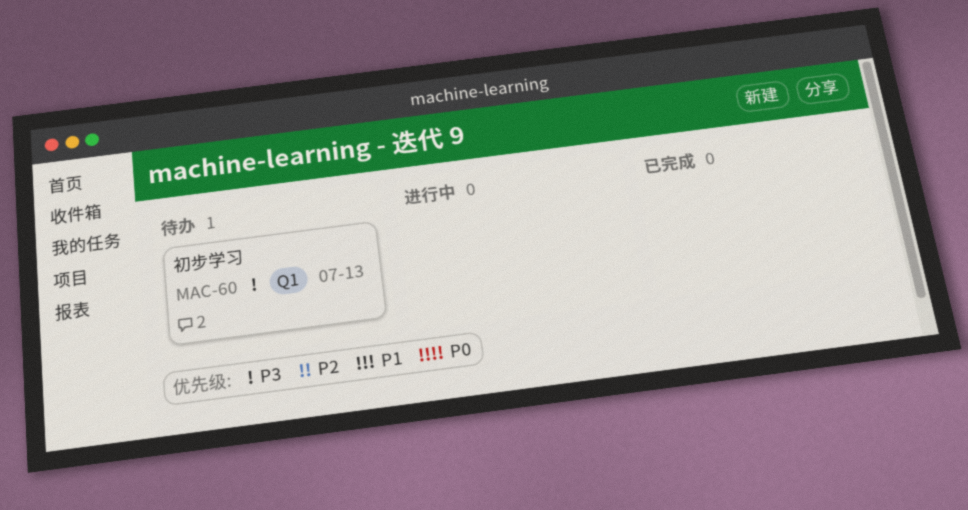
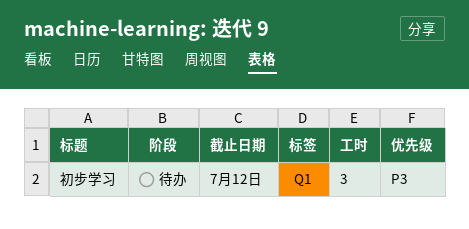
初步学习, due: Jul 13 -> Jul 12

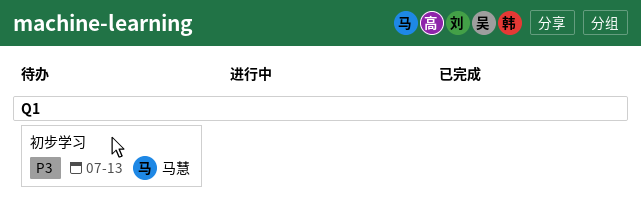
初步学习, due: Jul 12 -> Jul 13

